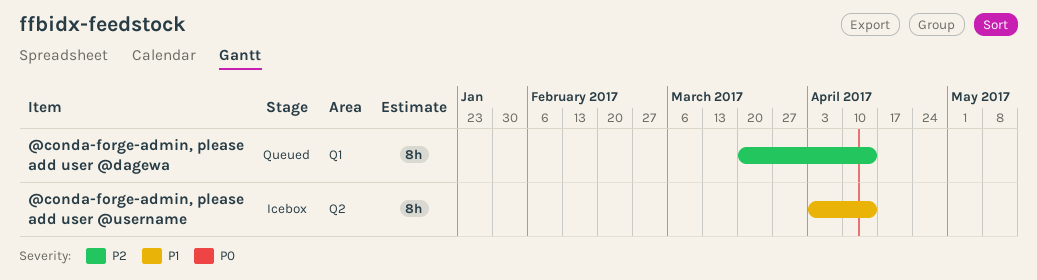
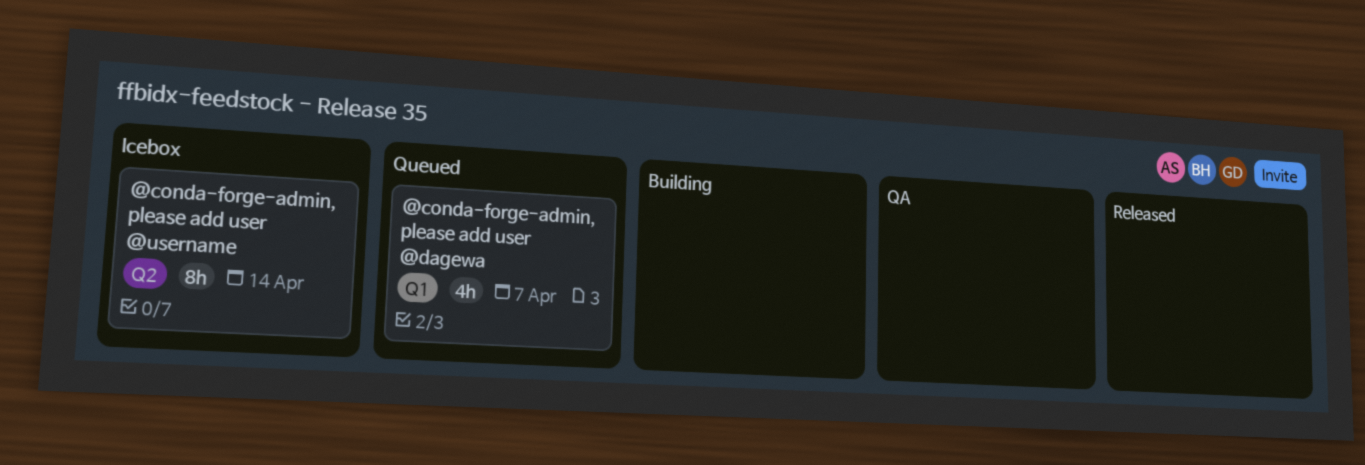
@conda-forge-admin, please add user @dagewa, estimate: 8h -> 4h
@conda-forge-admin, please add user @dagewa, due: Apr 14 -> Apr 7

